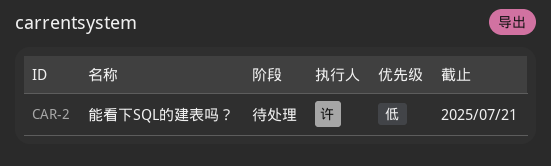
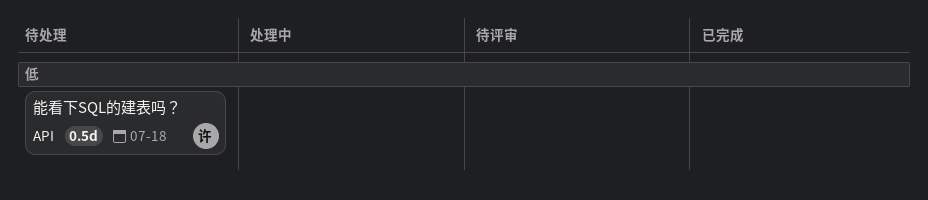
能看下SQL的建表吗？, due: Jul 21 -> Jul 18

